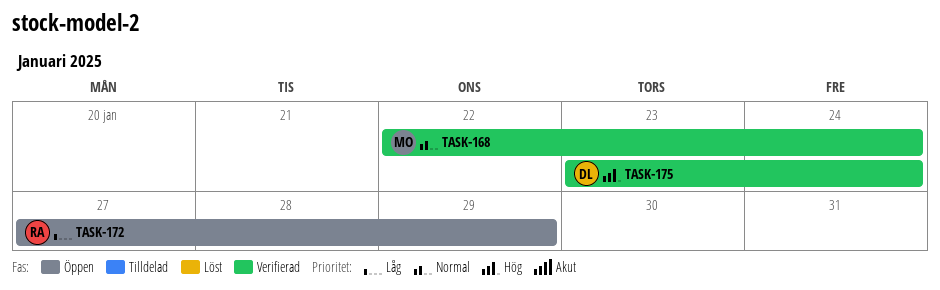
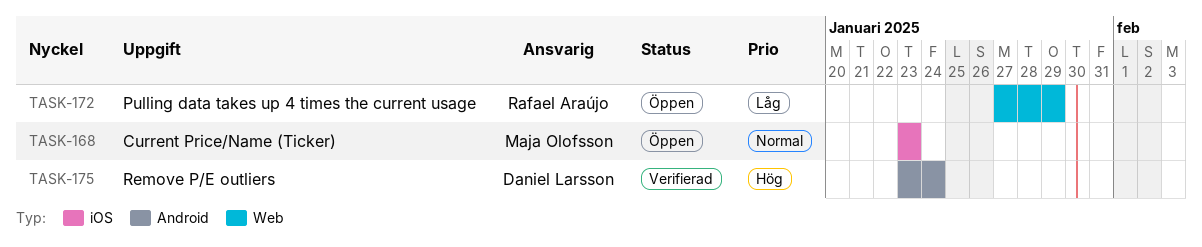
TASK-168, status: Verifierad -> Öppen
TASK-168, start: Jan 22 -> Jan 23
TASK-168, due: Jan 24 -> Jan 23

